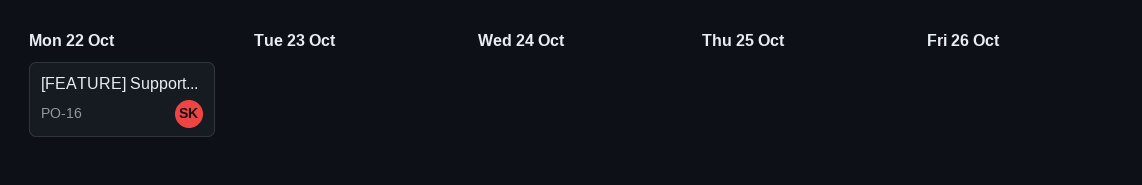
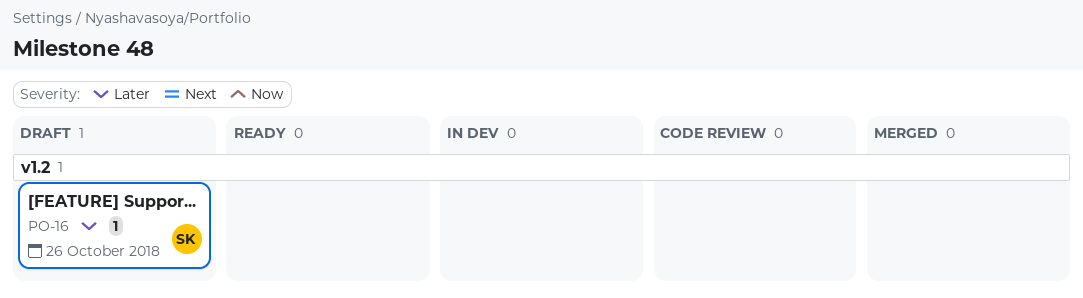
PO-16, due: Oct 22 -> Oct 26

